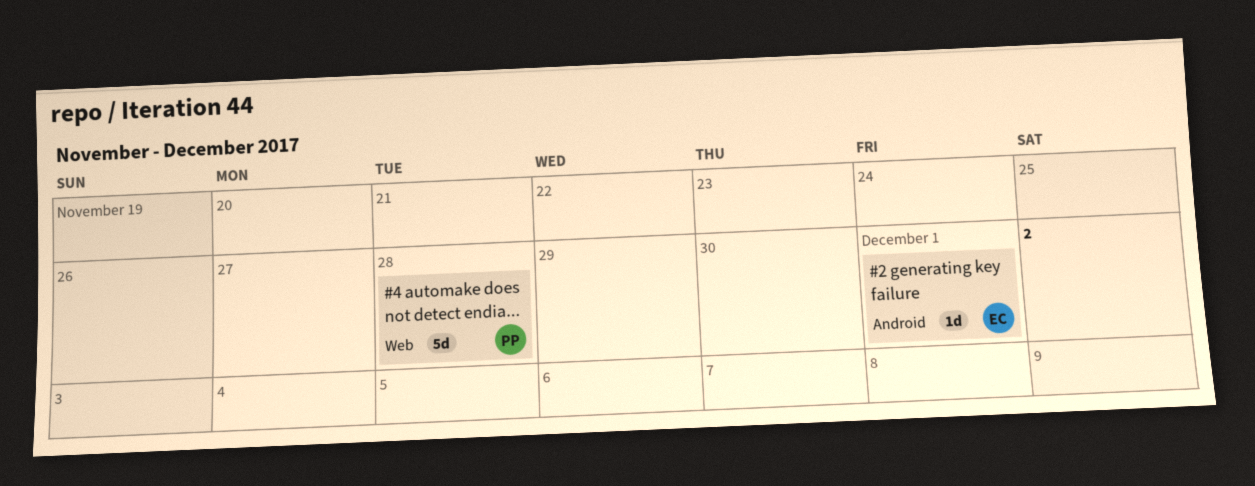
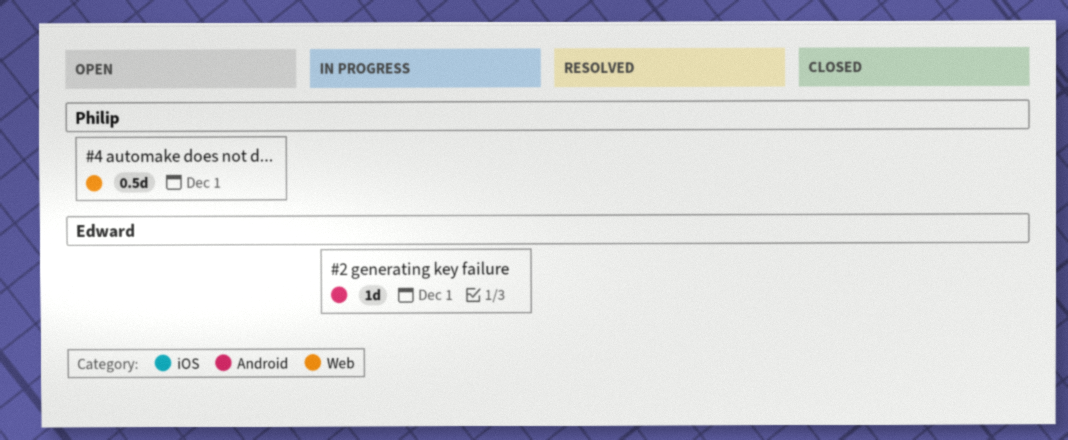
#4, estimate: 5d -> 0.5d
#4, due: Nov 28 -> Dec 1

